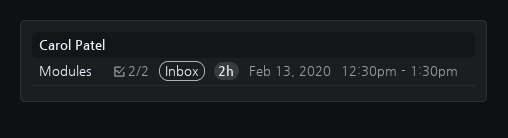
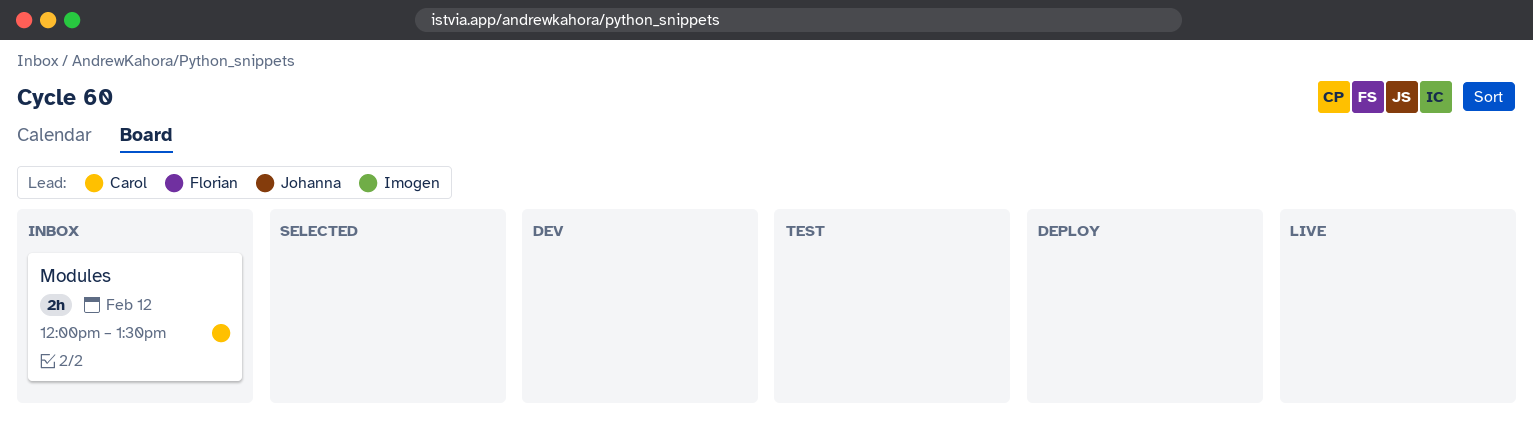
Modules, day: Feb 13 -> Feb 12
Modules, begins: 12:30 -> 12:00

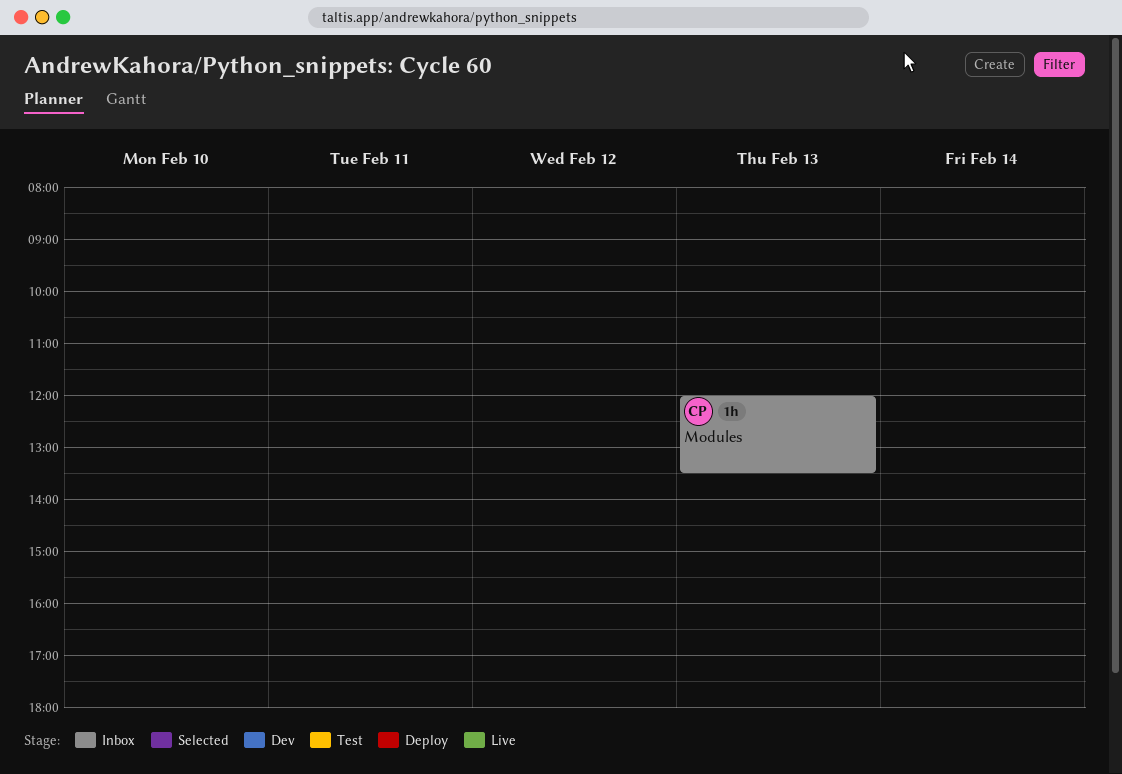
Modules, estimate: 2h -> 1h
Modules, day: Feb 12 -> Feb 13

